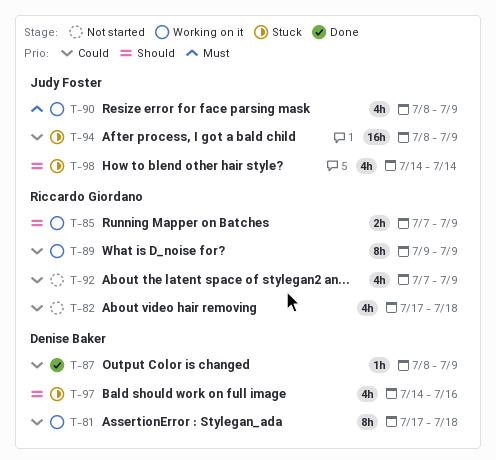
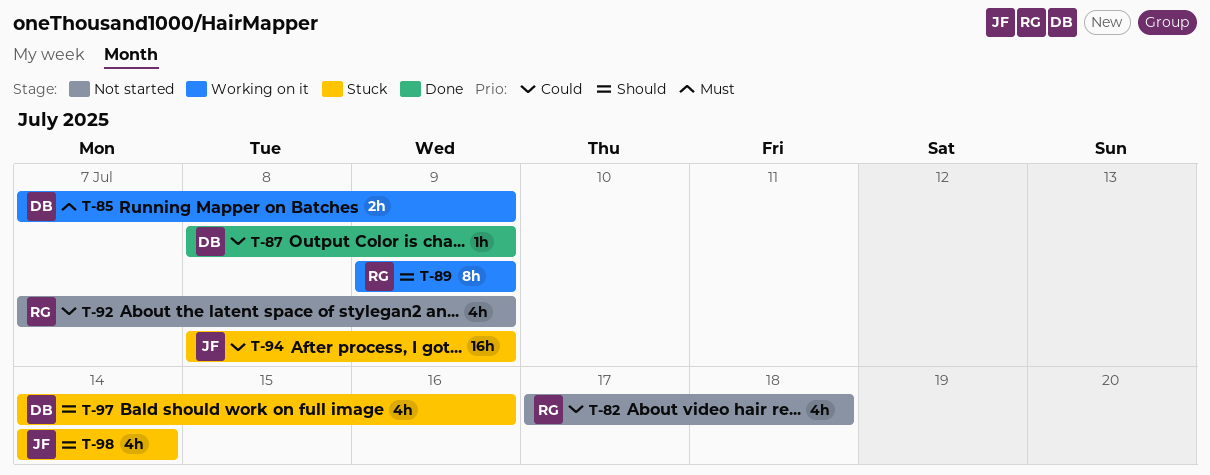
T-81: present -> none
T-85, owner: Riccardo Giordano -> Denise Baker
T-85, priority: Should -> Must
T-89, priority: Could -> Should
T-90: present -> none

